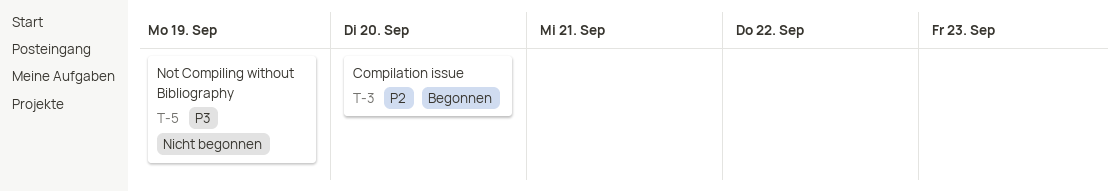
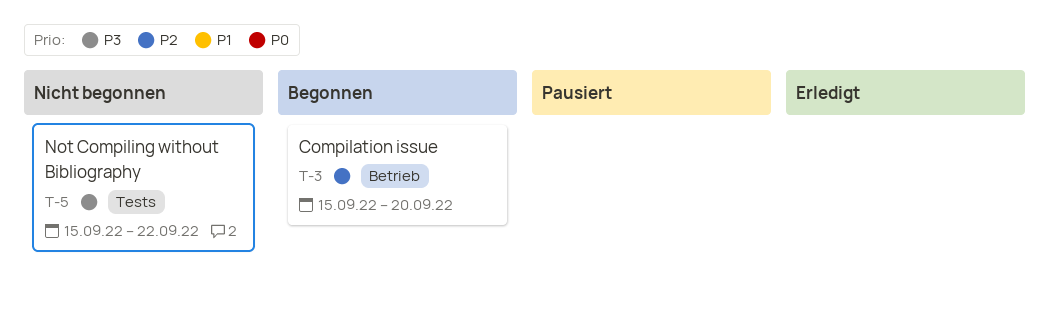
T-5, due: Sep 19 -> Sep 22

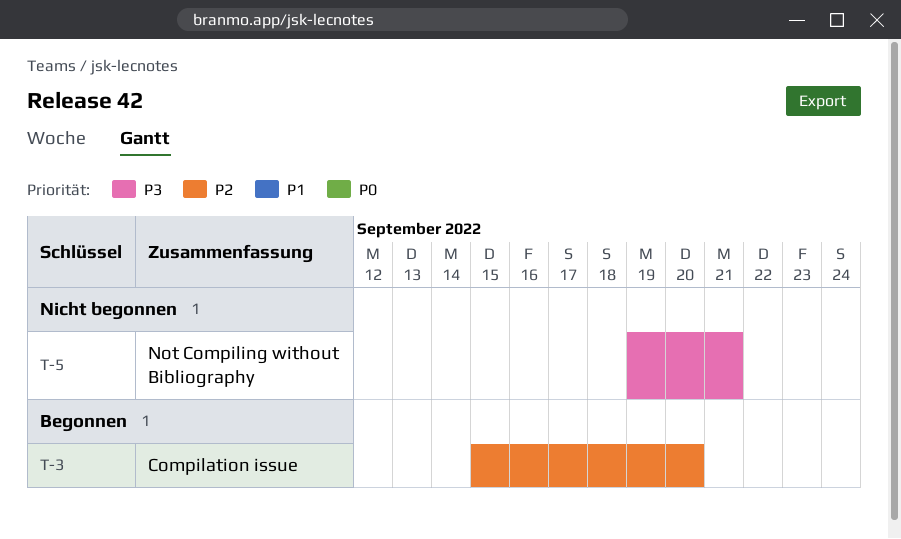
T-5, start: Sep 15 -> Sep 19
T-5, due: Sep 22 -> Sep 21

